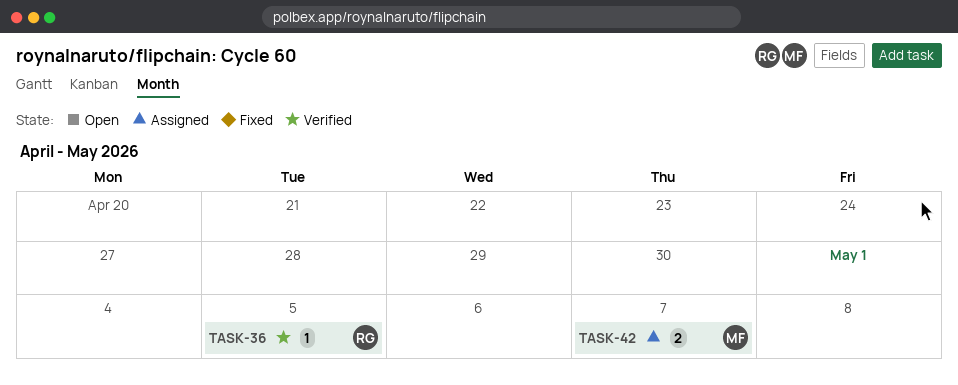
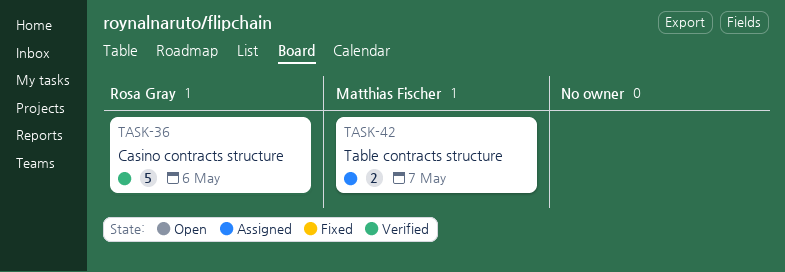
TASK-36, estimate: 1 -> 5
TASK-36, due: May 5 -> May 6

